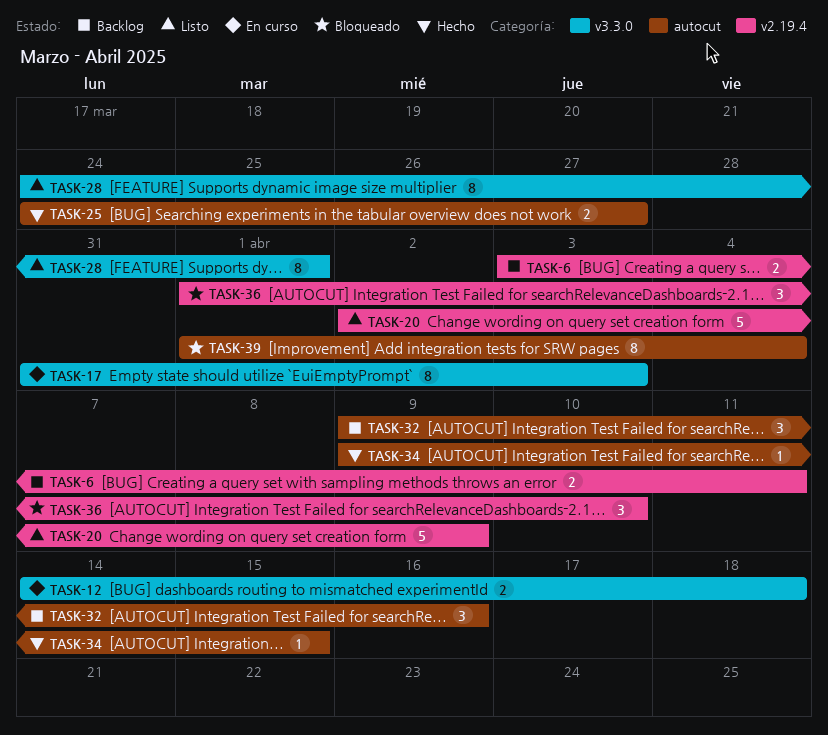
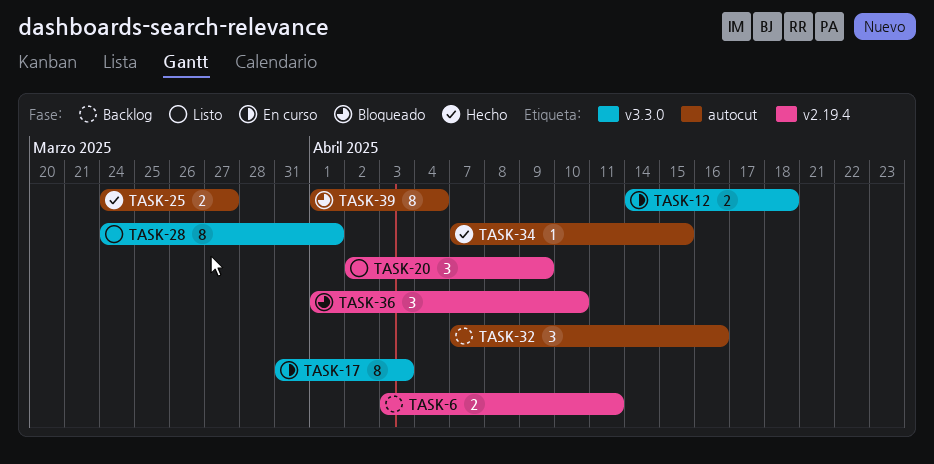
TASK-20, estimate: 5 -> 3
TASK-32, start: Apr 9 -> Apr 7
TASK-34, start: Apr 9 -> Apr 7

